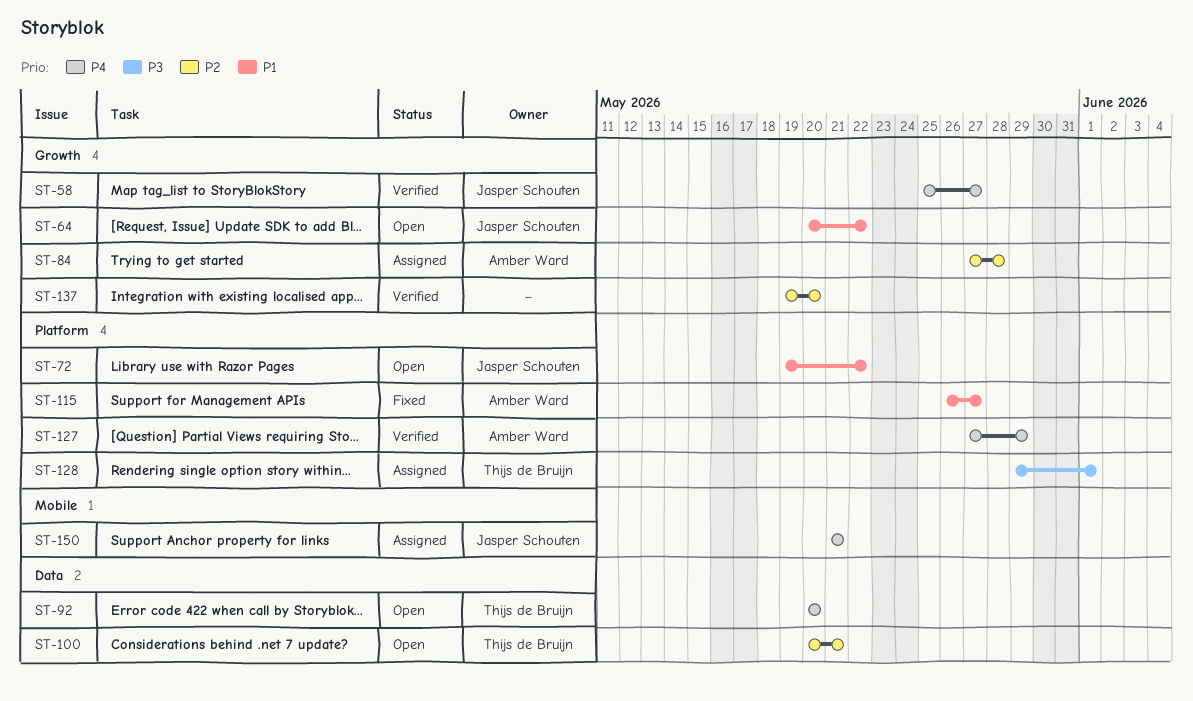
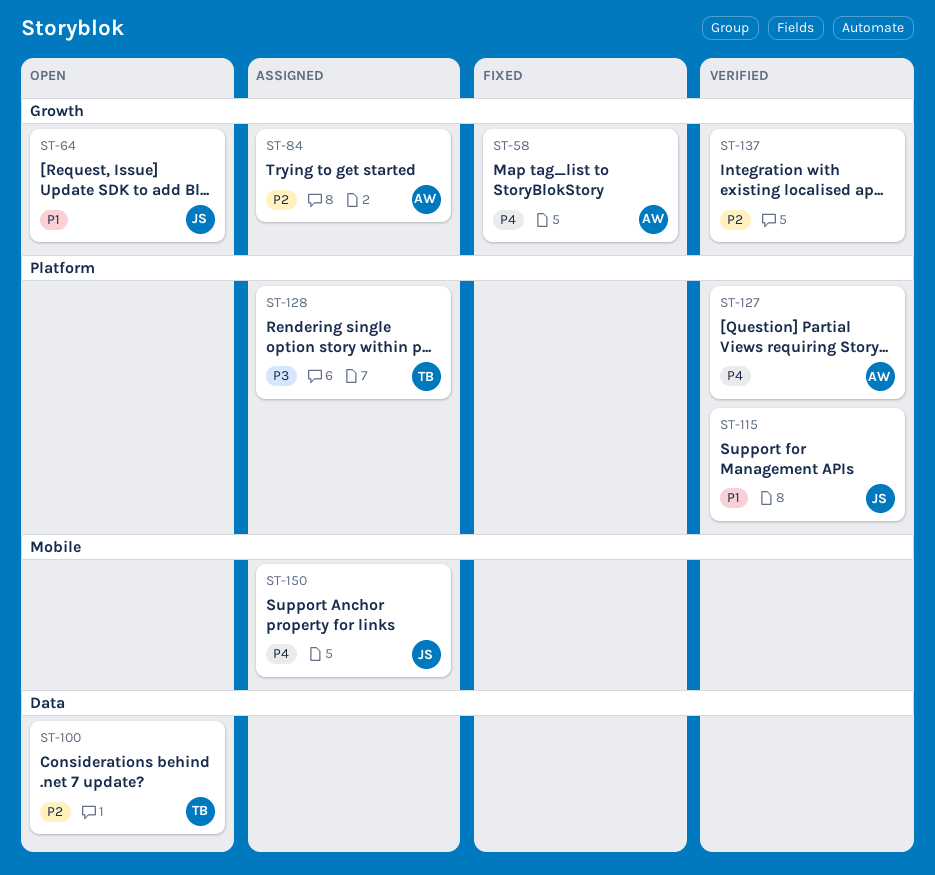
ST-58, status: Verified -> Fixed
ST-58, owner: Jasper Schouten -> Amber Ward
ST-72: present -> none
ST-92: present -> none
ST-115, status: Fixed -> Verified
ST-115, owner: Amber Ward -> Jasper Schouten

